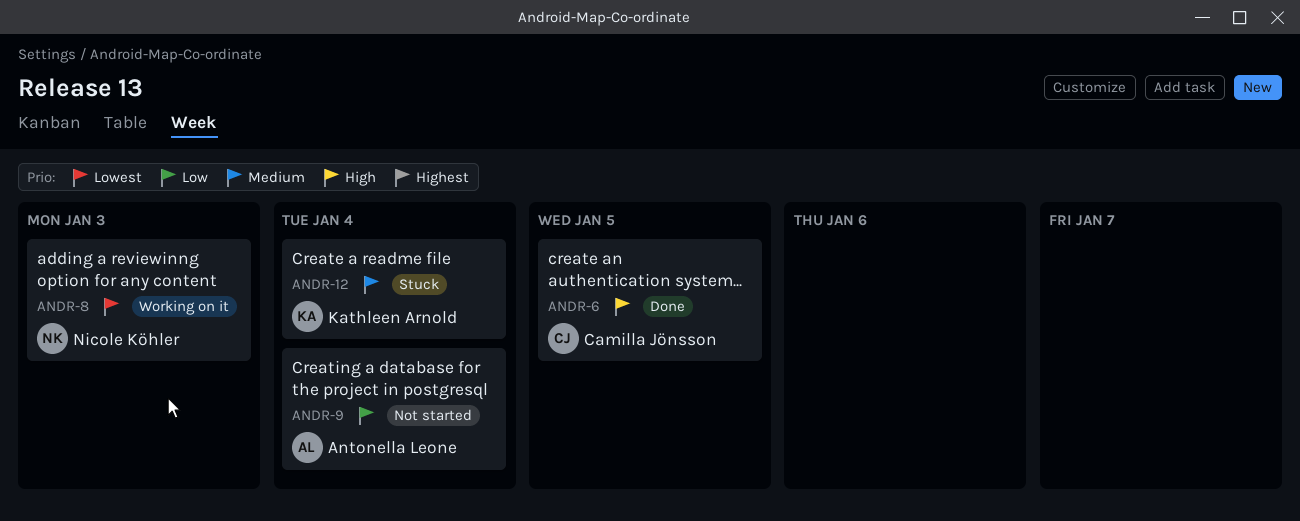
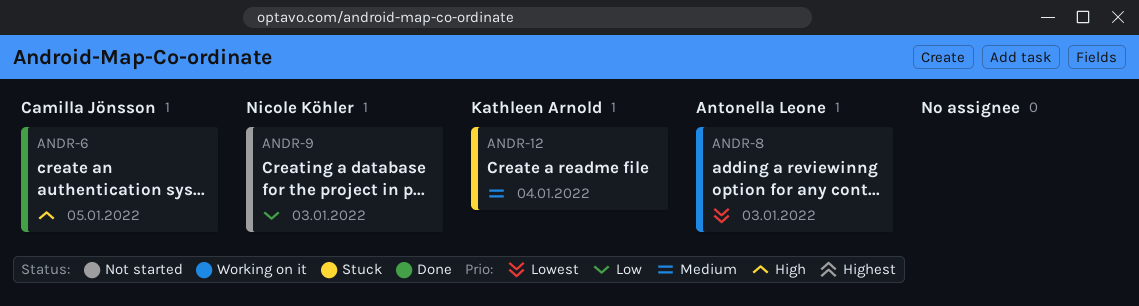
ANDR-8, owner: Nicole Köhler -> Antonella Leone
ANDR-9, owner: Antonella Leone -> Nicole Köhler
ANDR-9, due: Jan 4 -> Jan 3

